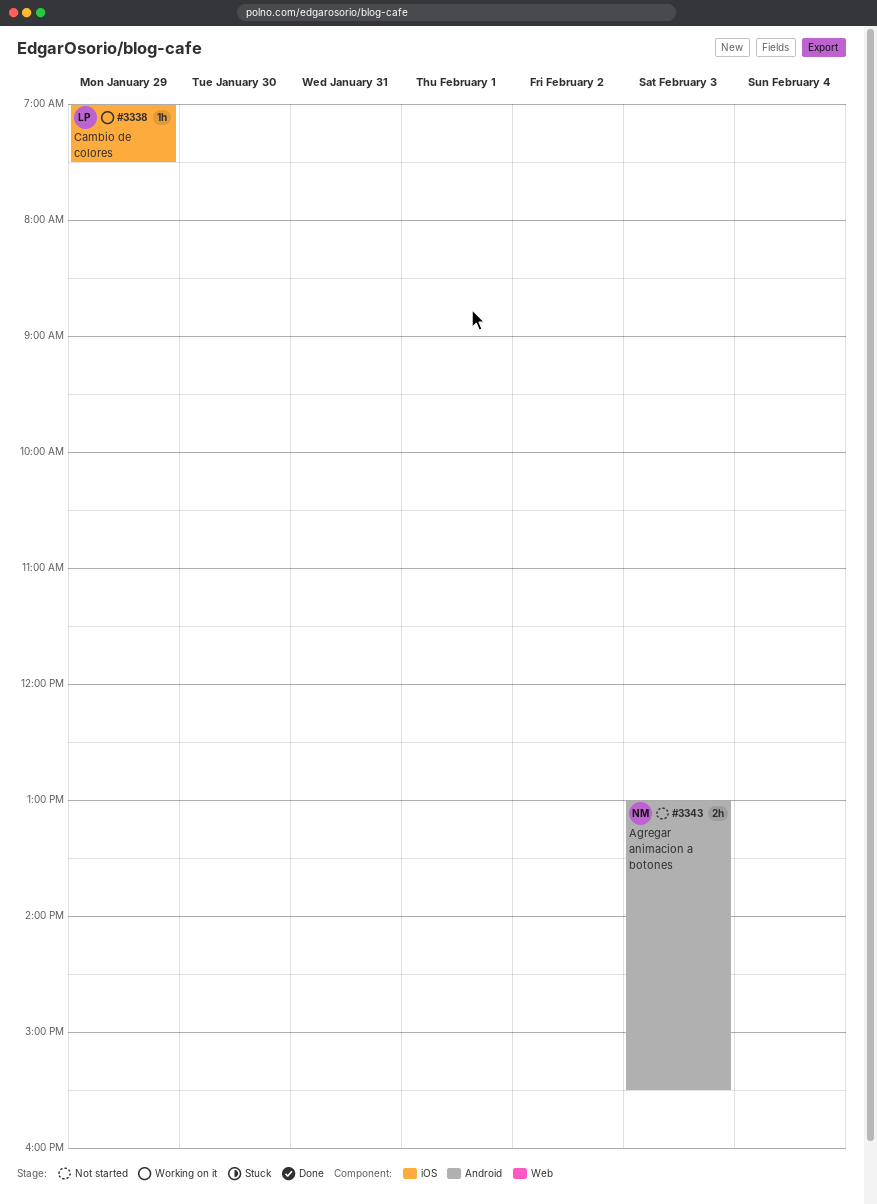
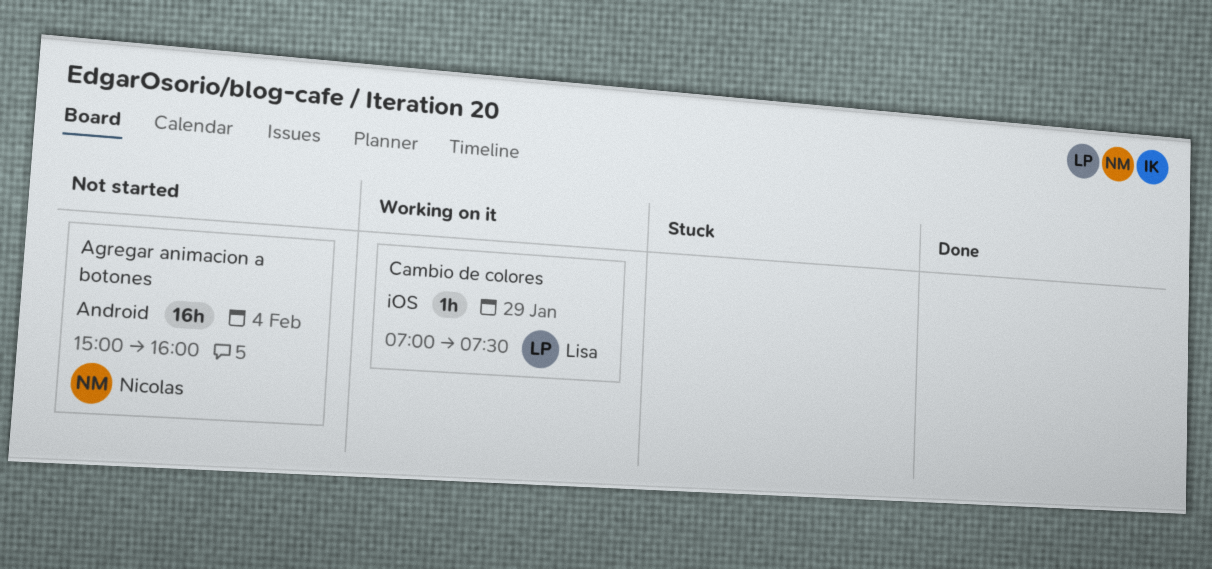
Agregar animacion a botones, estimate: 2h -> 16h
Agregar animacion a botones, day: Feb 3 -> Feb 4
Agregar animacion a botones, begins: 13:00 -> 15:00
Agregar animacion a botones, ends: 15:30 -> 16:00

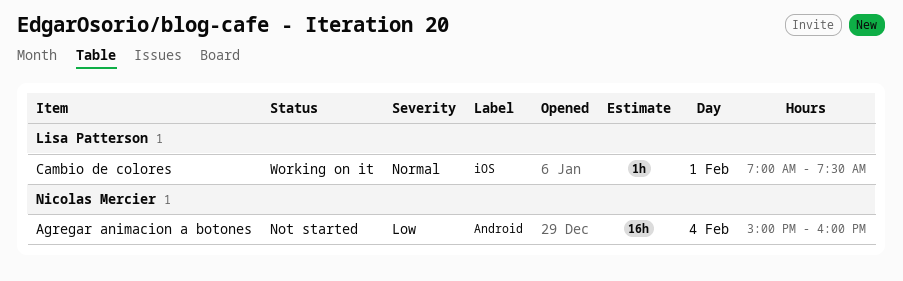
Cambio de colores, day: Jan 29 -> Feb 1

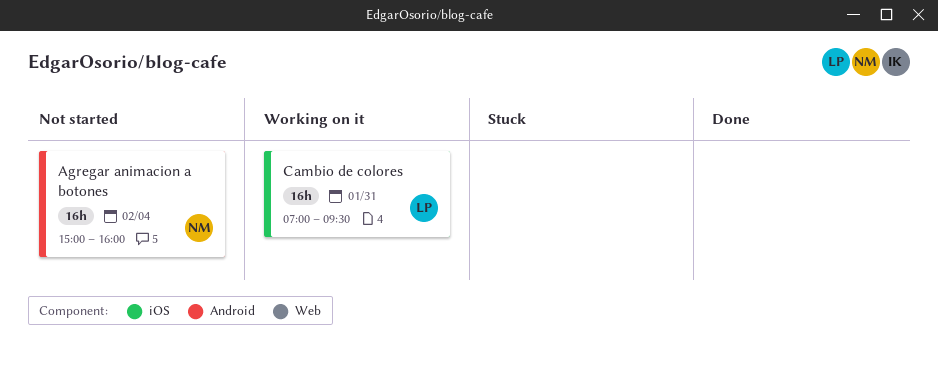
Cambio de colores, estimate: 1h -> 16h
Cambio de colores, day: Feb 1 -> Jan 31
Cambio de colores, ends: 07:30 -> 09:30

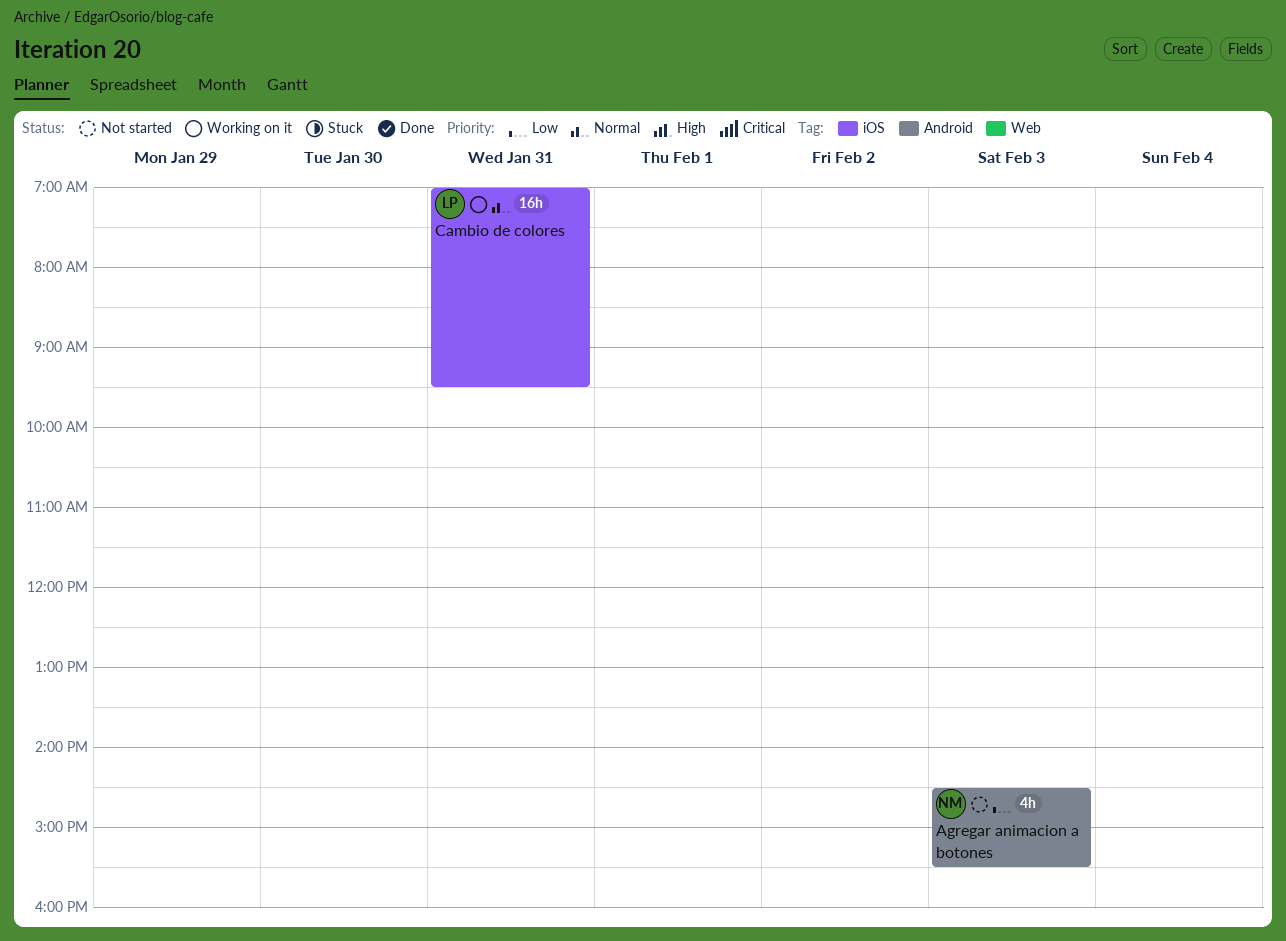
Agregar animacion a botones, estimate: 16h -> 4h
Agregar animacion a botones, day: Feb 4 -> Feb 3
Agregar animacion a botones, begins: 15:00 -> 14:30
Agregar animacion a botones, ends: 16:00 -> 15:30

